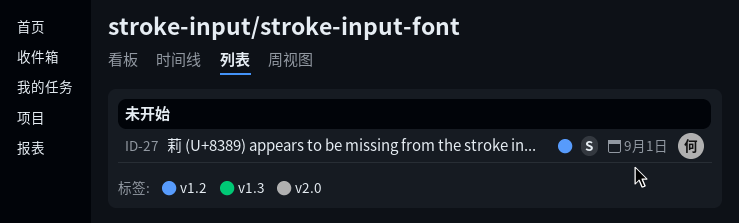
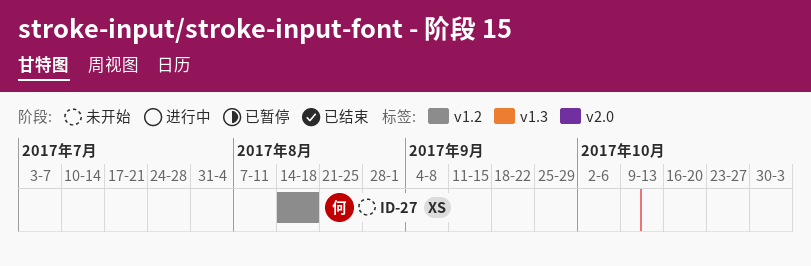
ID-27, estimate: S -> XS
ID-27, due: Sep 1 -> Aug 18

